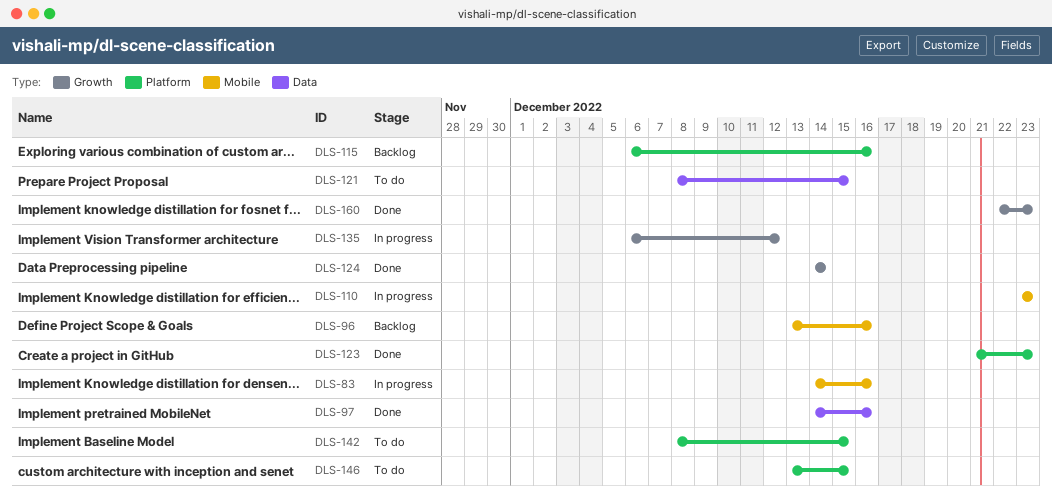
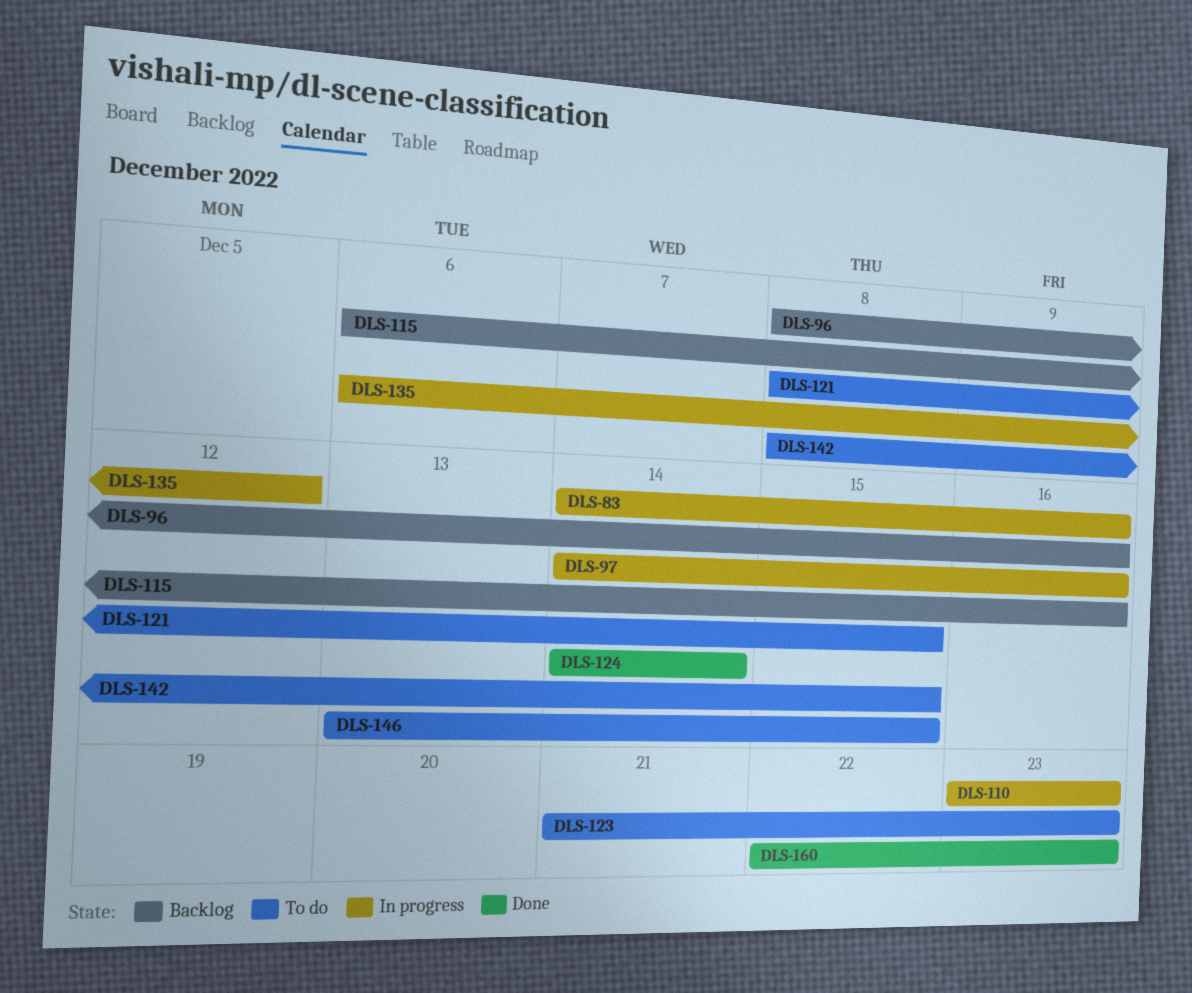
DLS-96, start: Dec 13 -> Dec 8
DLS-97, status: Done -> In progress
DLS-123, status: Done -> To do

